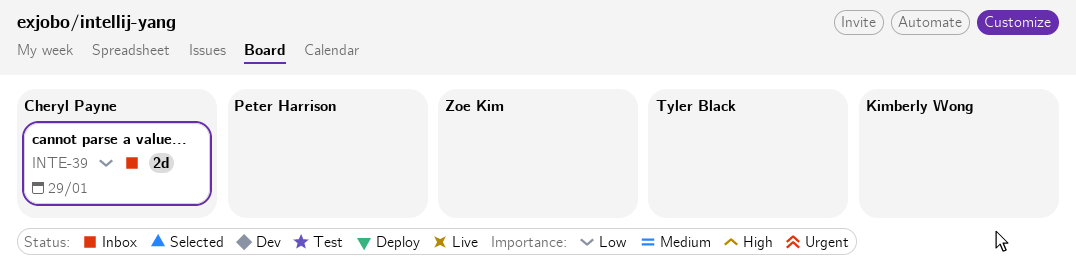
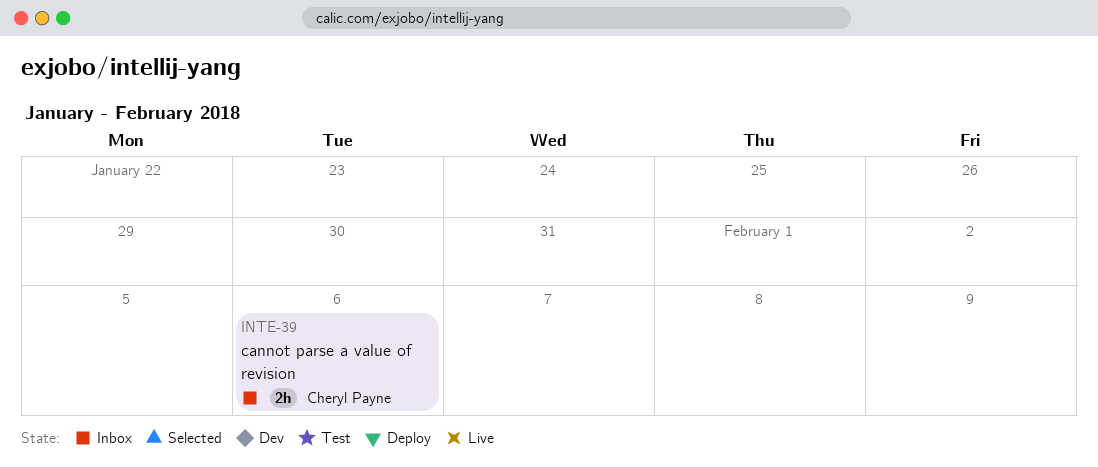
INTE-39, estimate: 2d -> 2h
INTE-39, due: Jan 29 -> Feb 6

